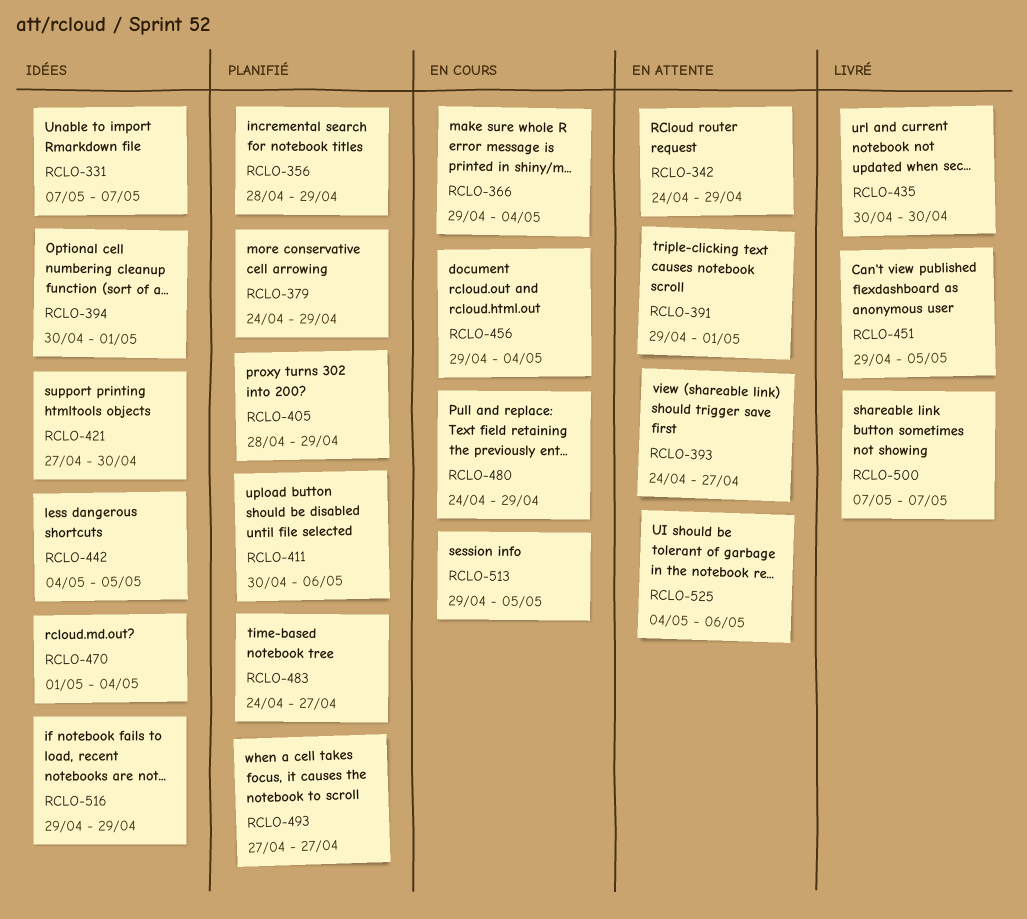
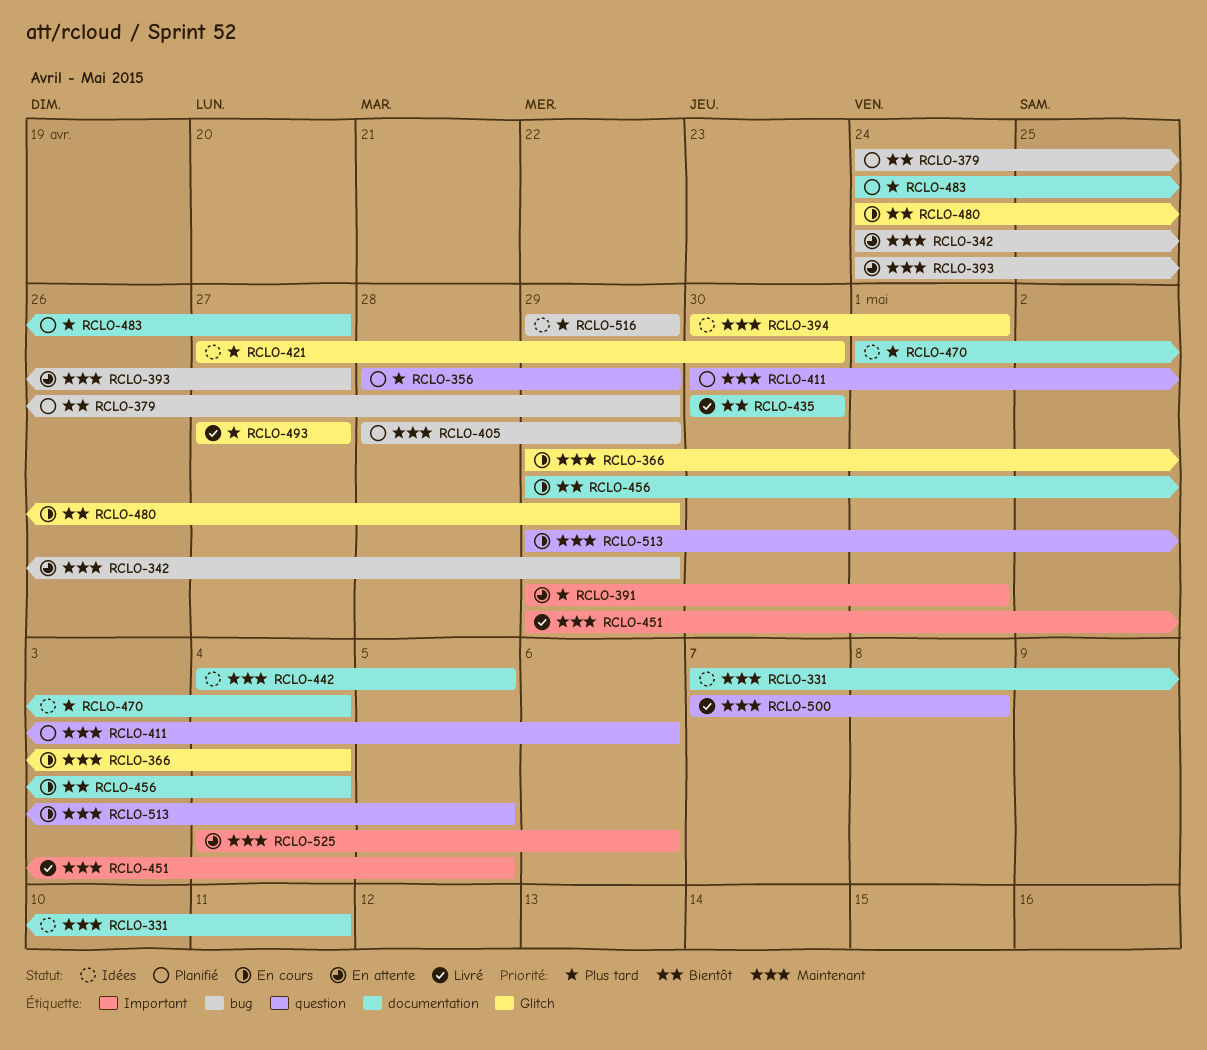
RCLO-331, due: May 7 -> May 11
RCLO-493, status: Planifié -> Livré
RCLO-500, due: May 7 -> May 8

